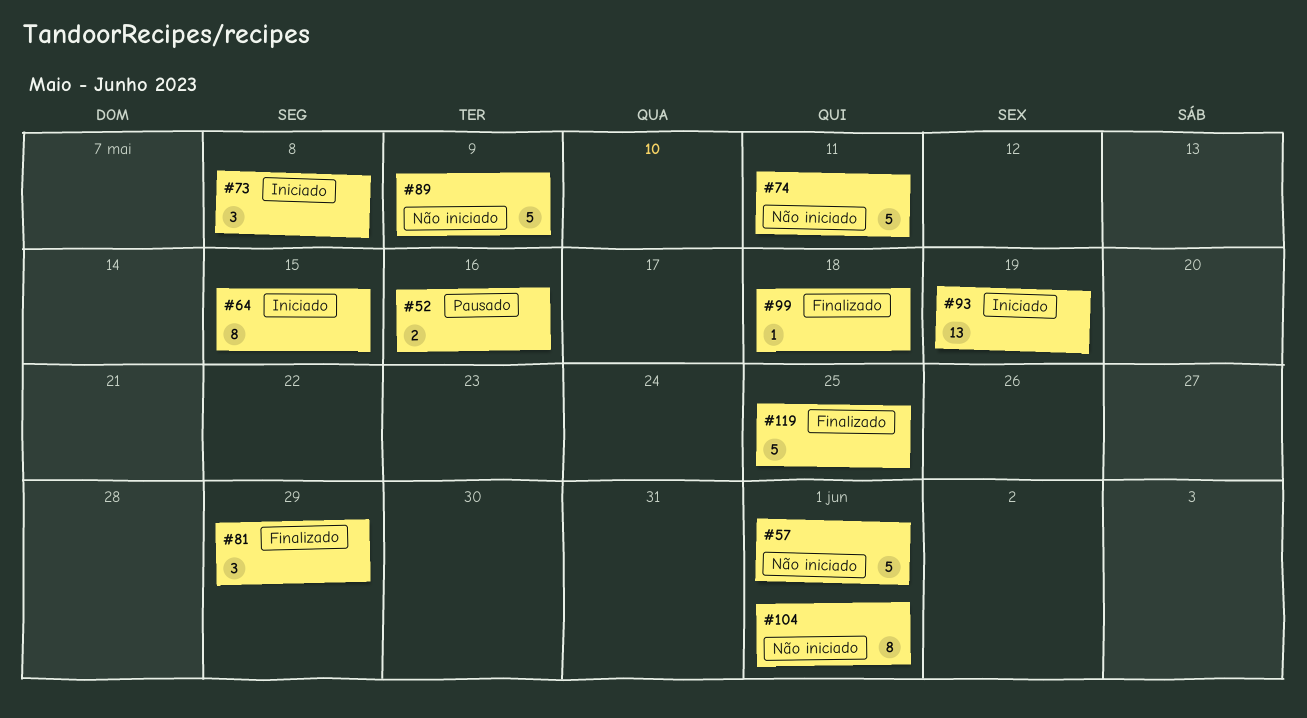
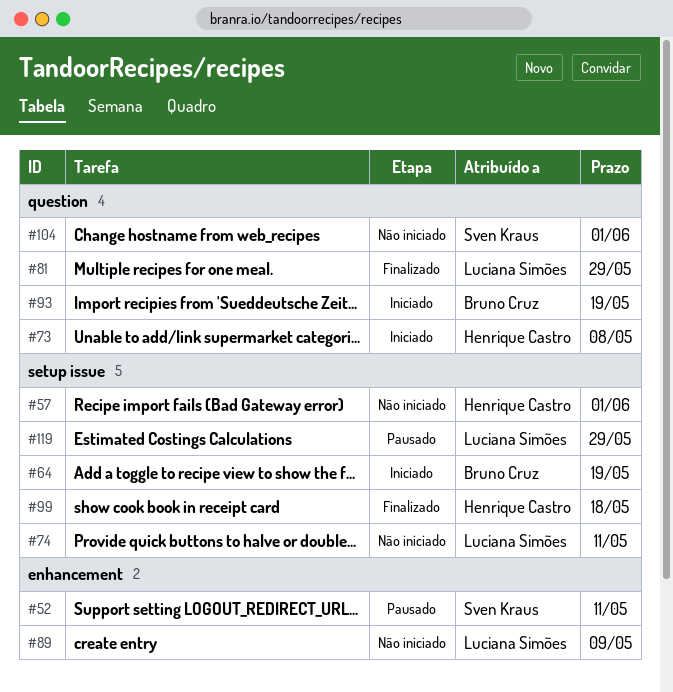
#52, due: May 16 -> May 11
#64, due: May 15 -> May 19
#119, status: Finalizado -> Pausado
#119, due: May 25 -> May 29

